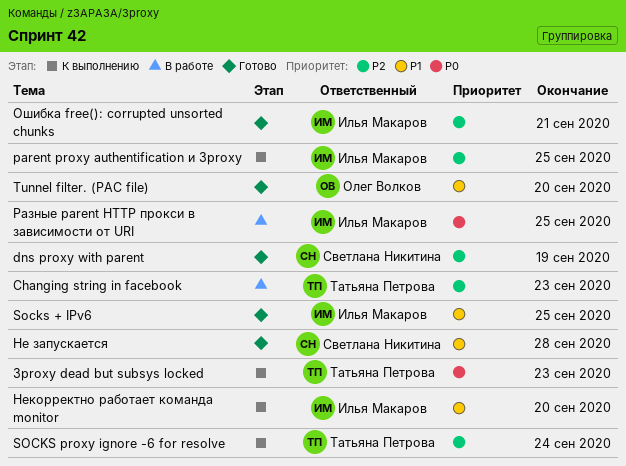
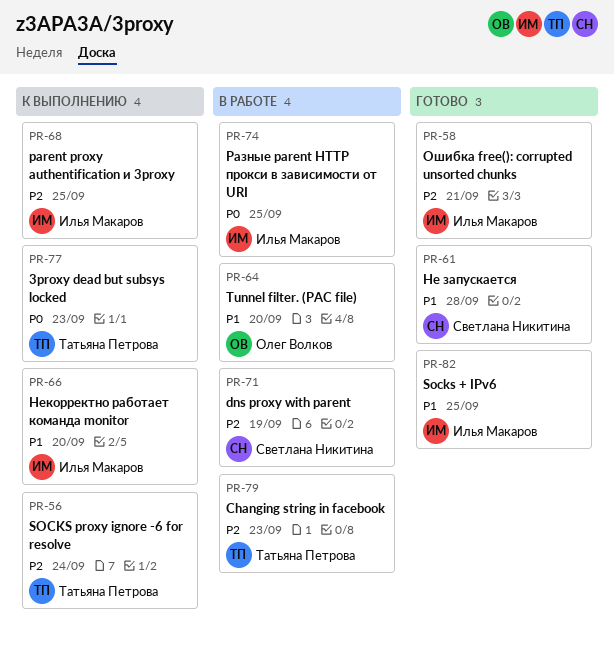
dns proxy with parent, status: Готово -> В работе
Tunnel filter. (PAC file), status: Готово -> В работе

